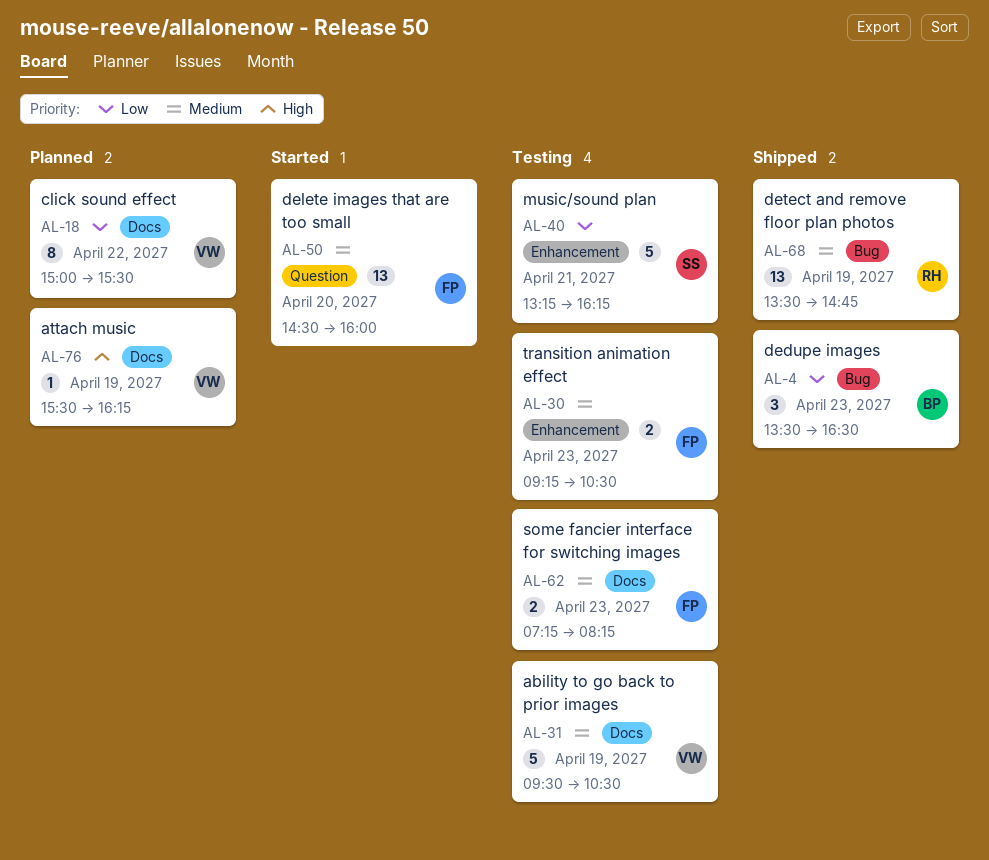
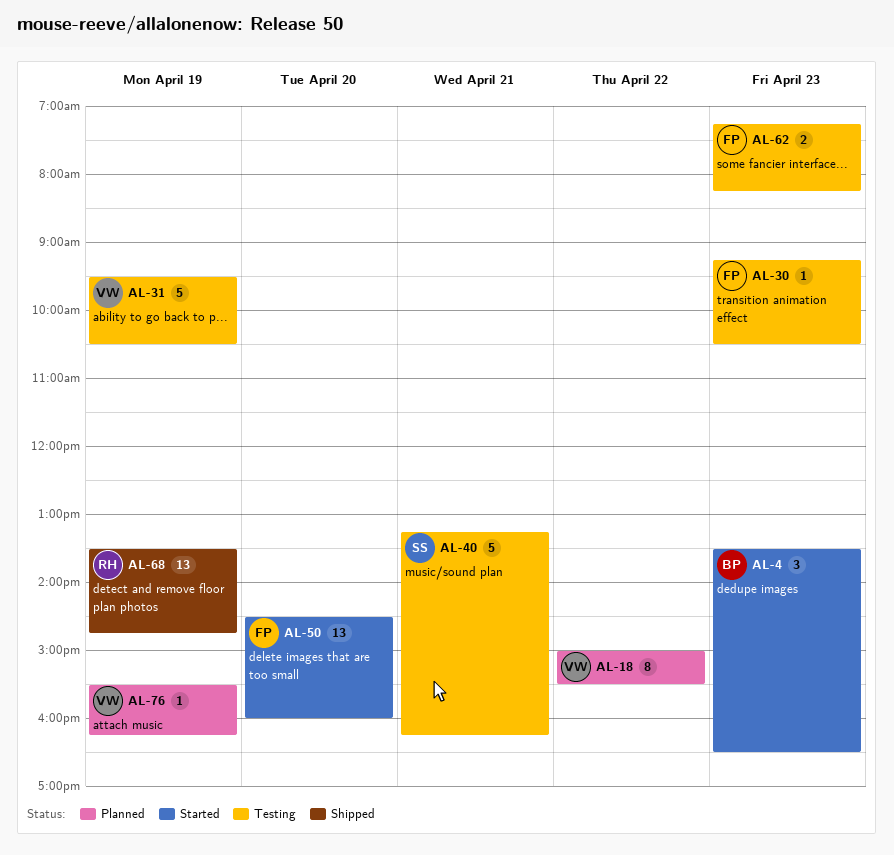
AL-4, status: Shipped -> Started
AL-30, estimate: 2 -> 1

